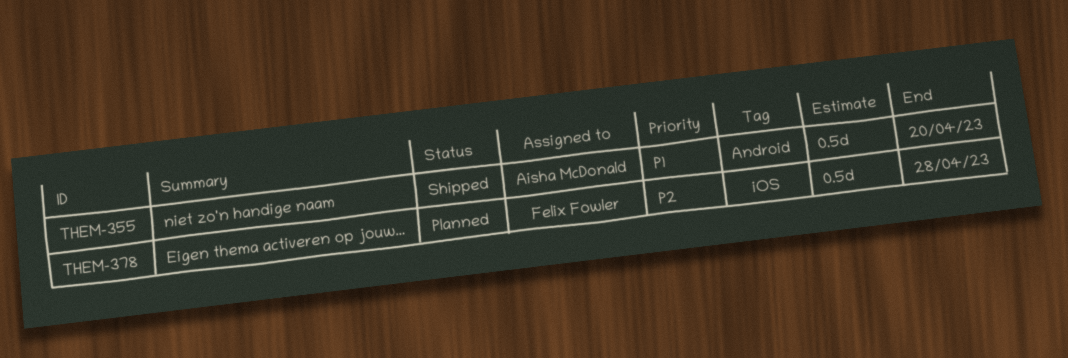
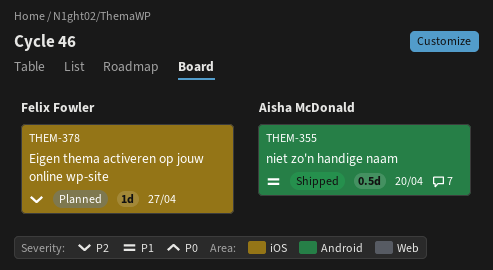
THEM-378, estimate: 0.5d -> 1d
THEM-378, due: Apr 28 -> Apr 27

